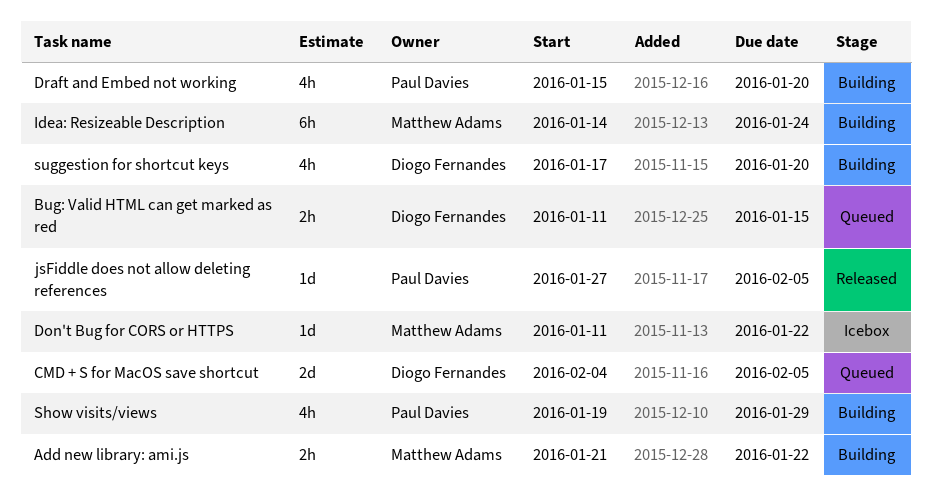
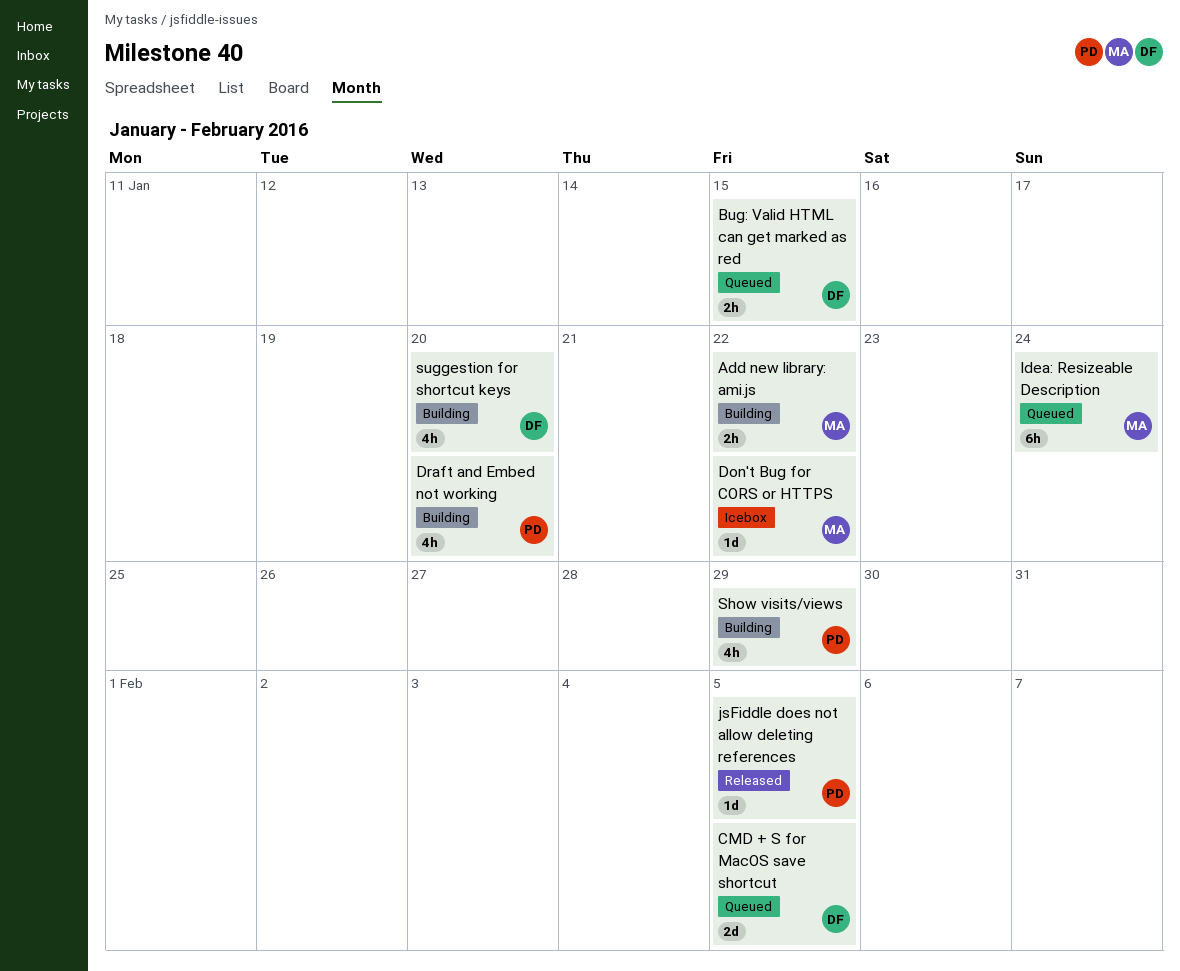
Idea: Resizeable Description, status: Building -> Queued

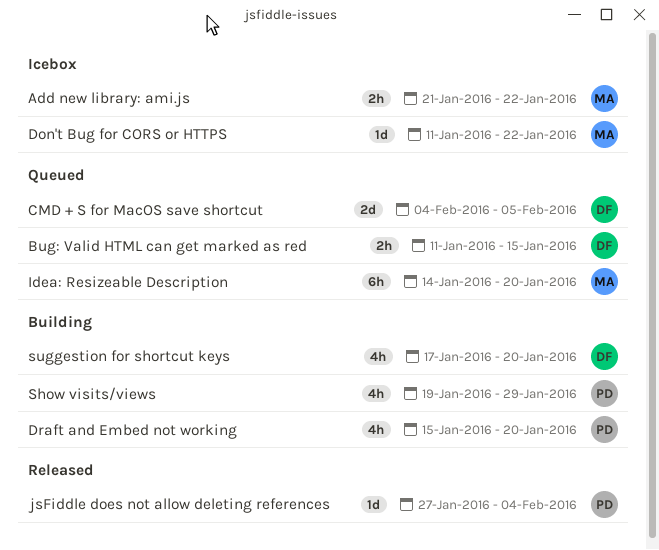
Add new library: ami.js, status: Building -> Icebox
Idea: Resizeable Description, due: Jan 24 -> Jan 20
jsFiddle does not allow deleting references, due: Feb 5 -> Feb 4

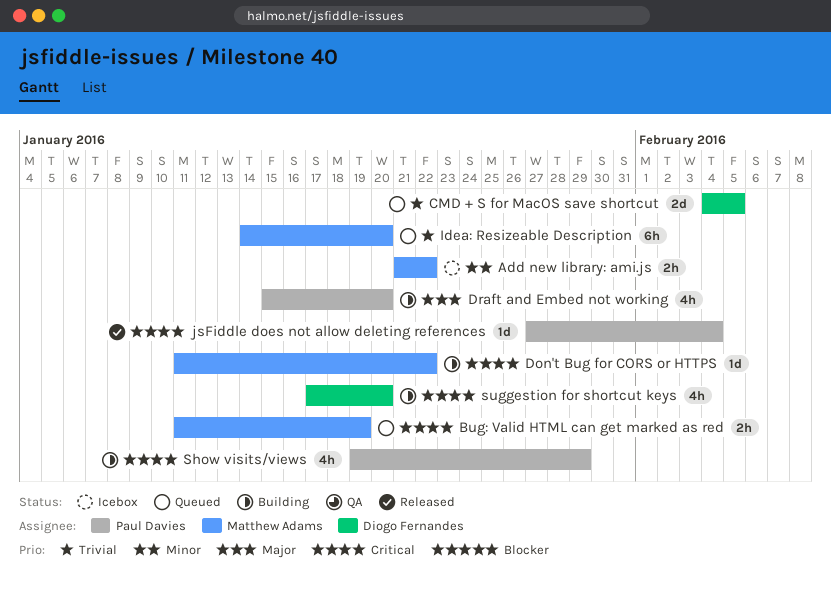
Bug: Valid HTML can get marked as red, owner: Diogo Fernandes -> Matthew Adams
Bug: Valid HTML can get marked as red, due: Jan 15 -> Jan 19
Don't Bug for CORS or HTTPS, status: Icebox -> Building

